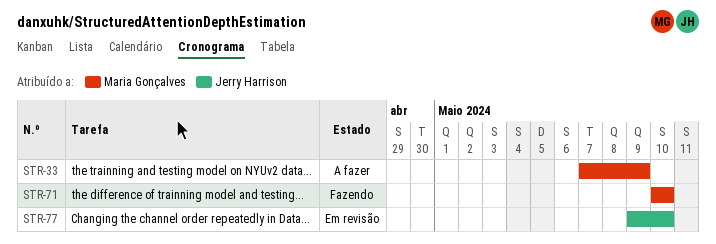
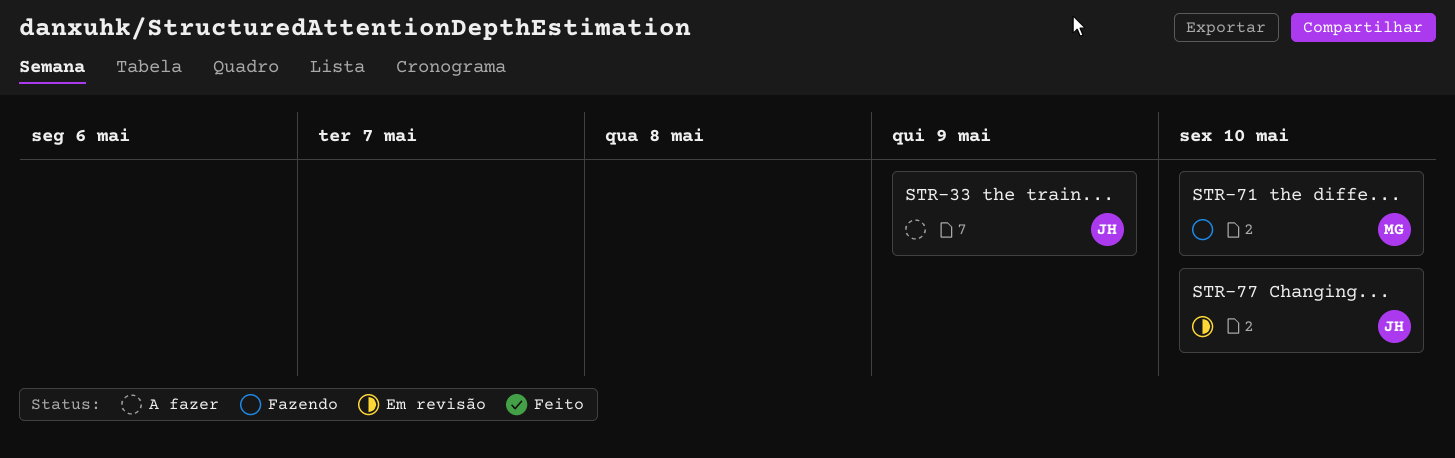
STR-33, owner: Maria Gonçalves -> Jerry Harrison

